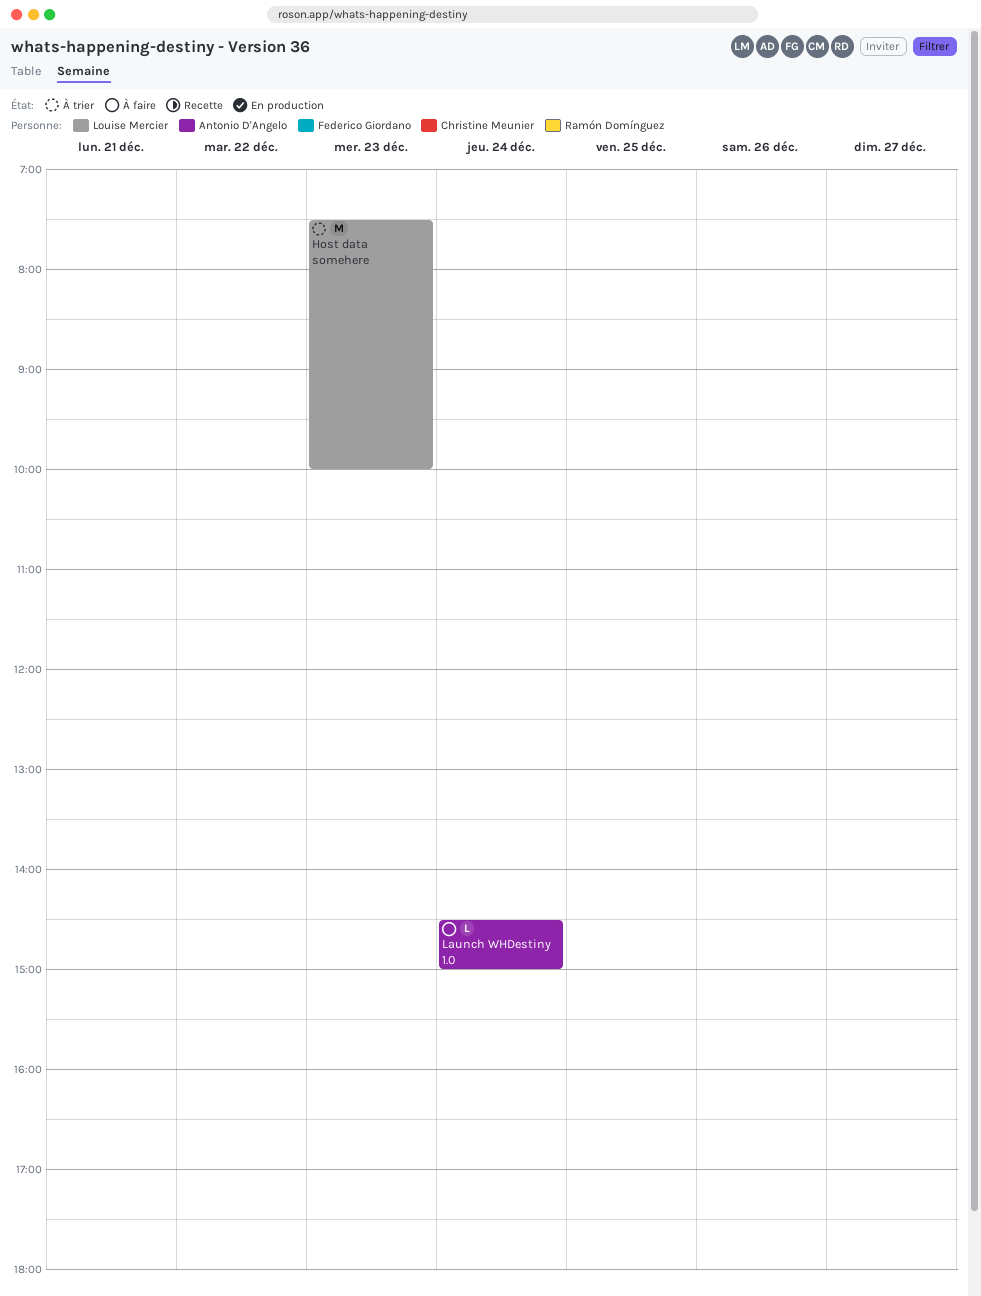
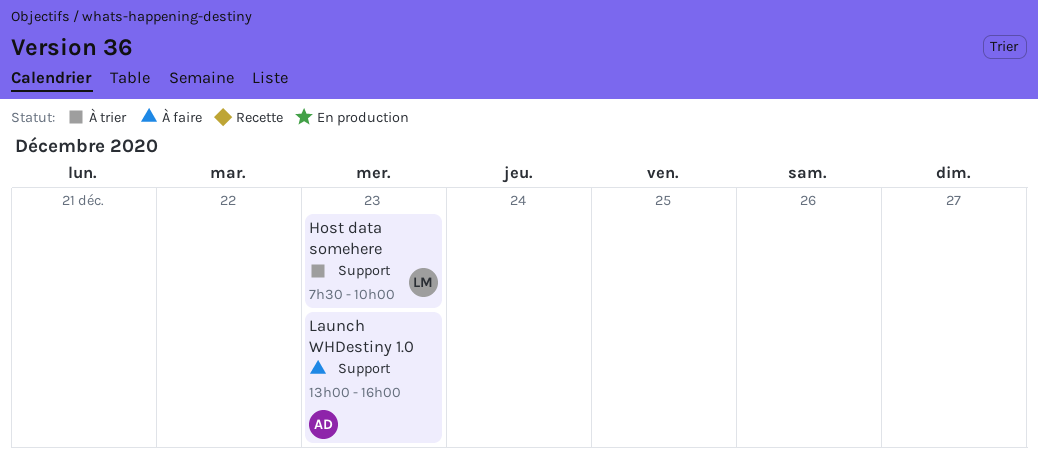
Launch WHDestiny 1.0, day: Dec 24 -> Dec 23
Launch WHDestiny 1.0, begins: 14:30 -> 13:00
Launch WHDestiny 1.0, ends: 15:00 -> 16:00

